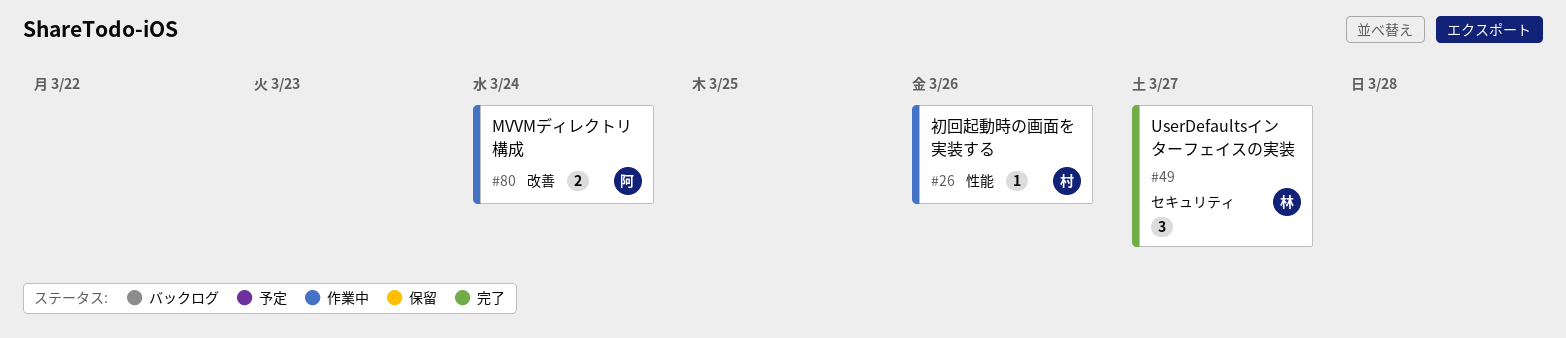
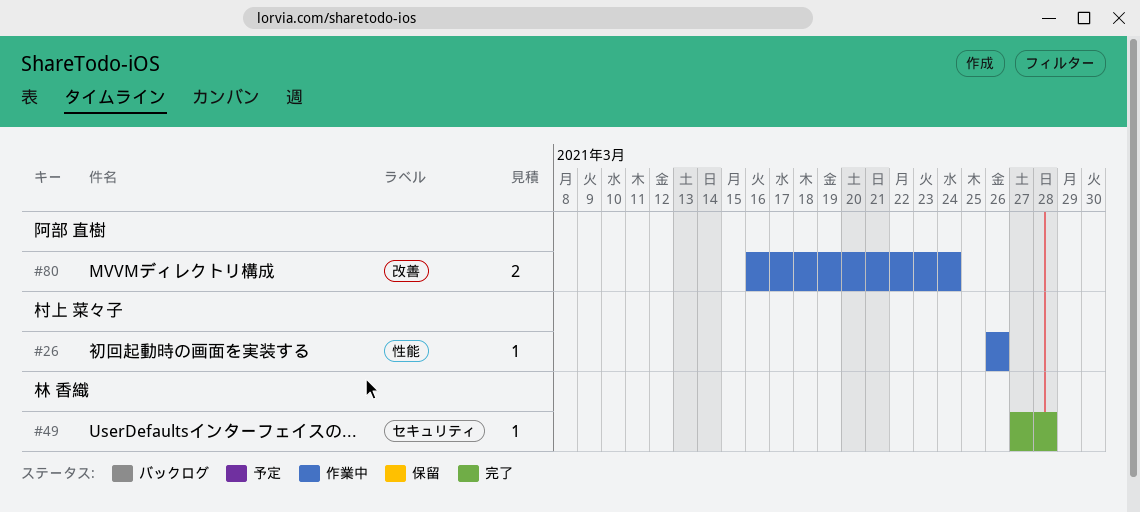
#49, estimate: 3 -> 1
#49, due: Mar 27 -> Mar 28

